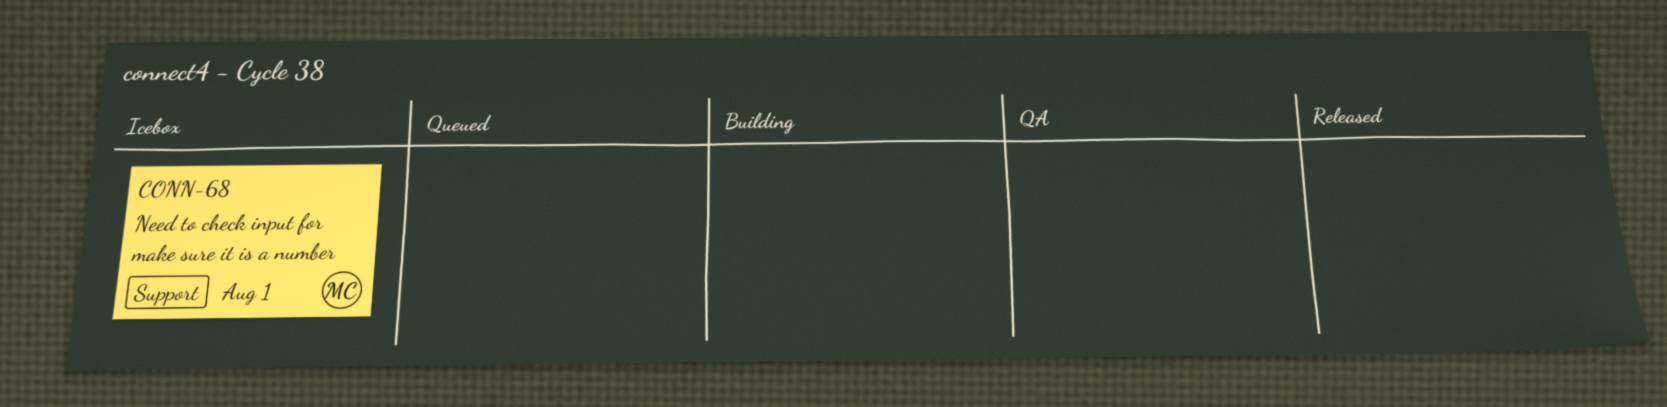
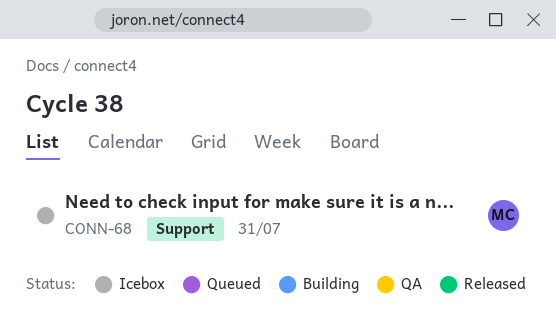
CONN-68, due: Aug 1 -> Jul 31

